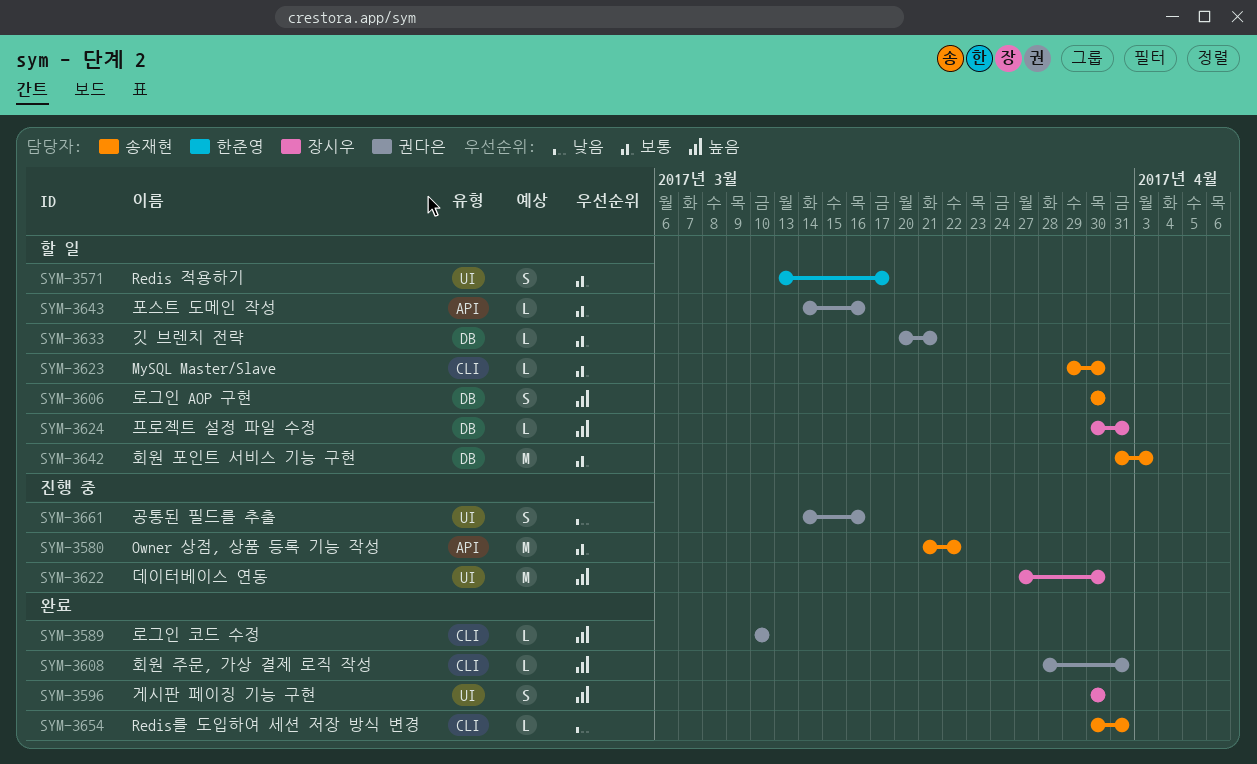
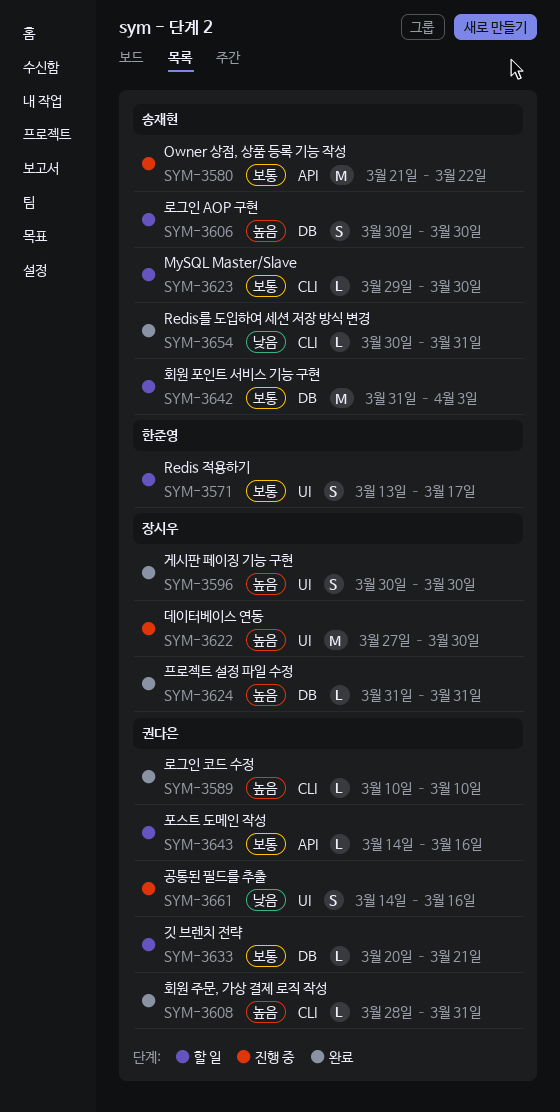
SYM-3624, status: 할 일 -> 완료
SYM-3624, start: Mar 30 -> Mar 31

